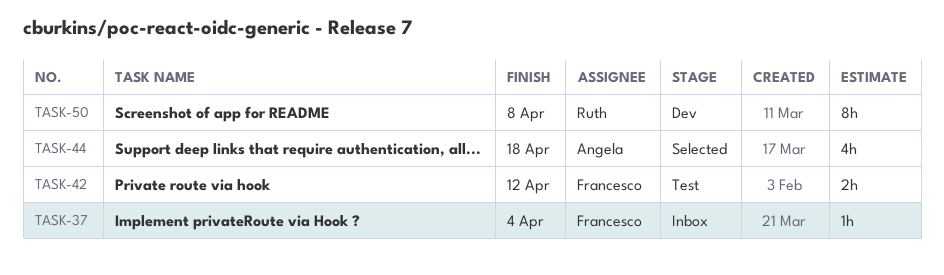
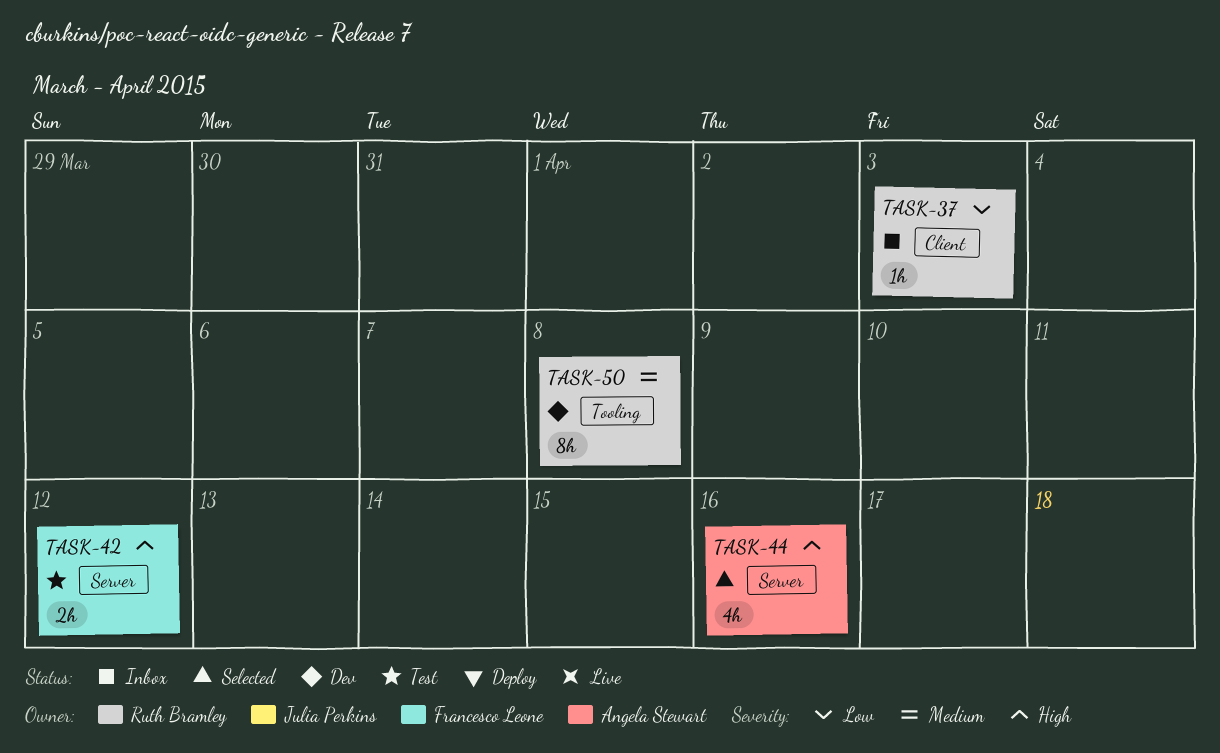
TASK-37, owner: Francesco Leone -> Ruth Bramley
TASK-37, due: Apr 4 -> Apr 3
TASK-44, due: Apr 18 -> Apr 16

